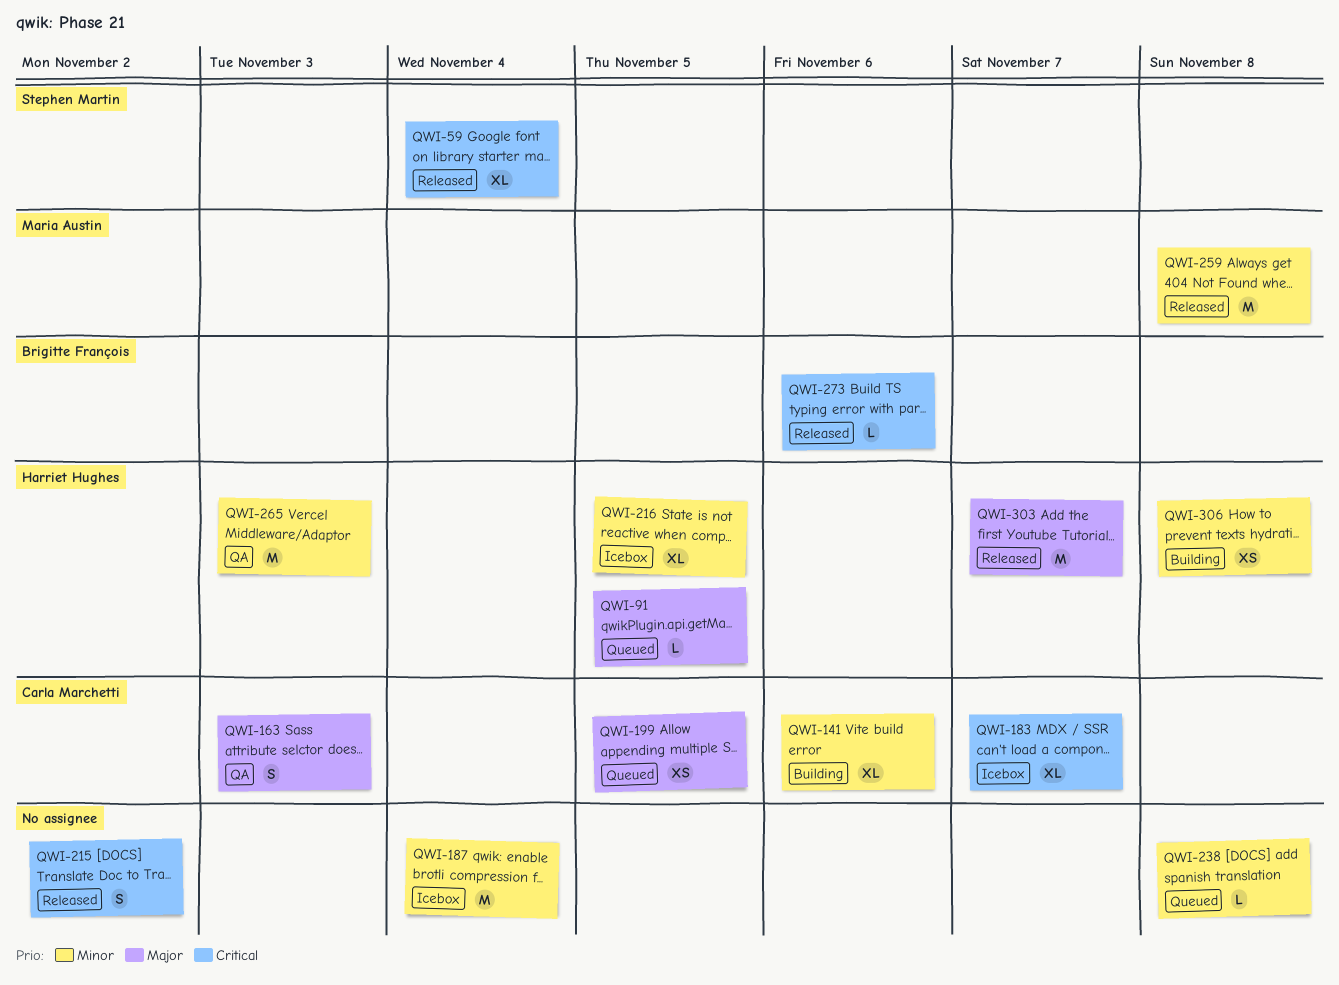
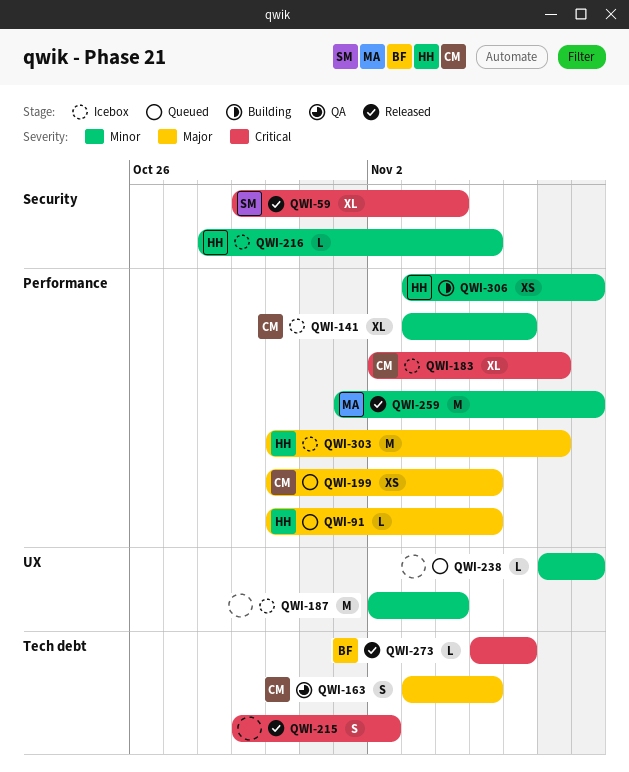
QWI-141, status: Building -> Icebox
QWI-163, due: Nov 3 -> Nov 5
QWI-216, estimate: XL -> L
QWI-265: present -> none
QWI-303, status: Released -> Icebox

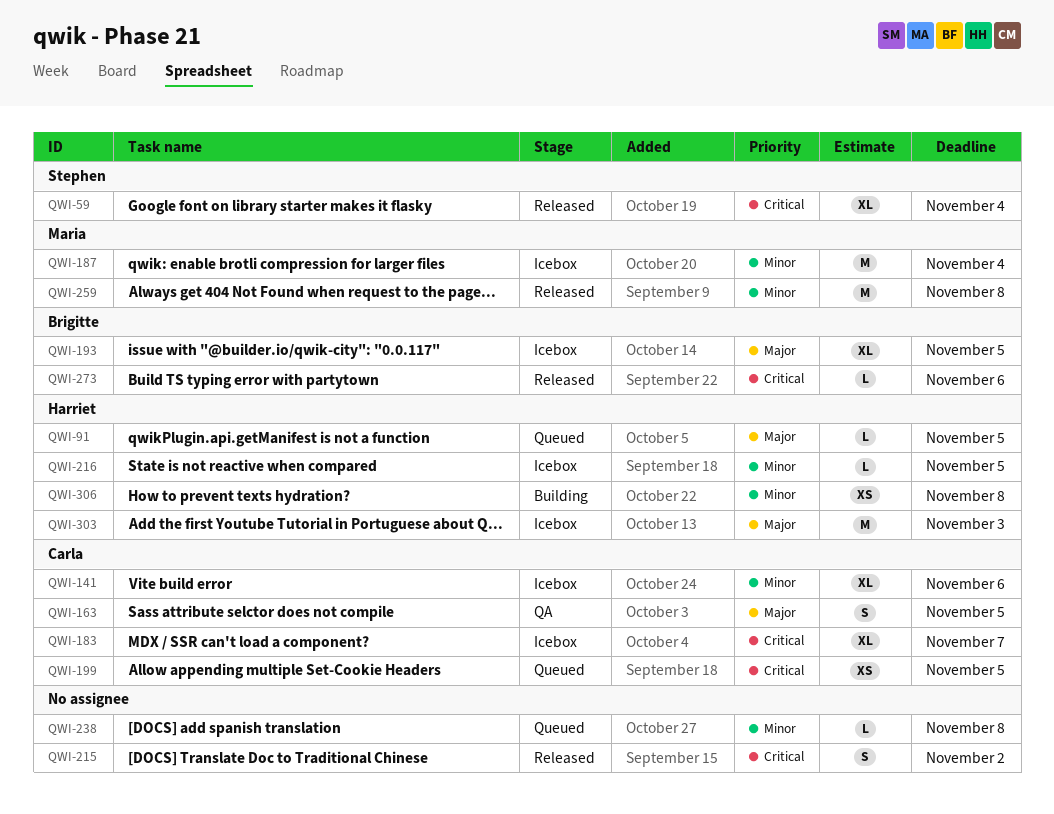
QWI-187, owner: none -> Maria
QWI-193: none -> present
QWI-199, priority: Major -> Critical
QWI-303, due: Nov 7 -> Nov 3

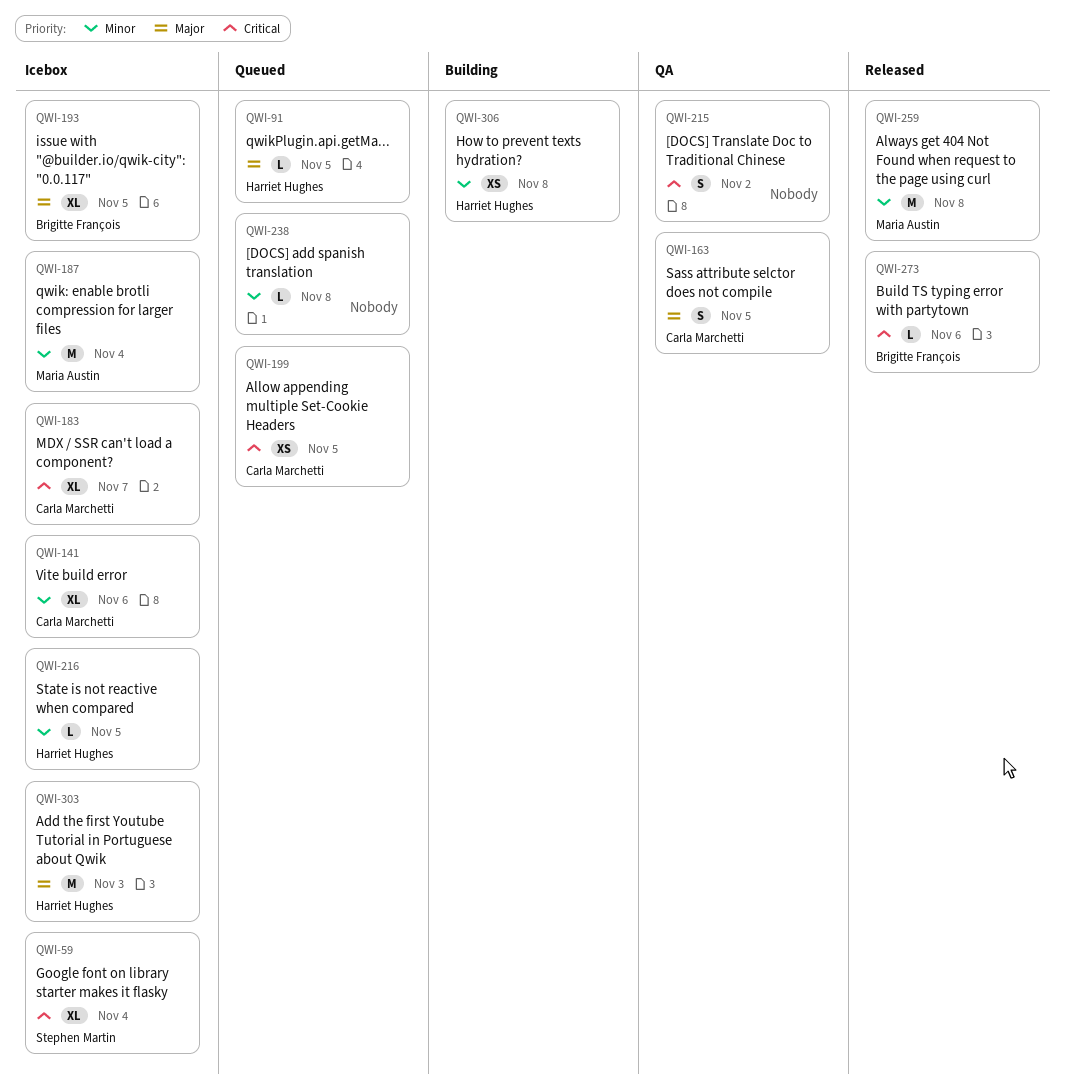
QWI-59, status: Released -> Icebox
QWI-215, status: Released -> QA

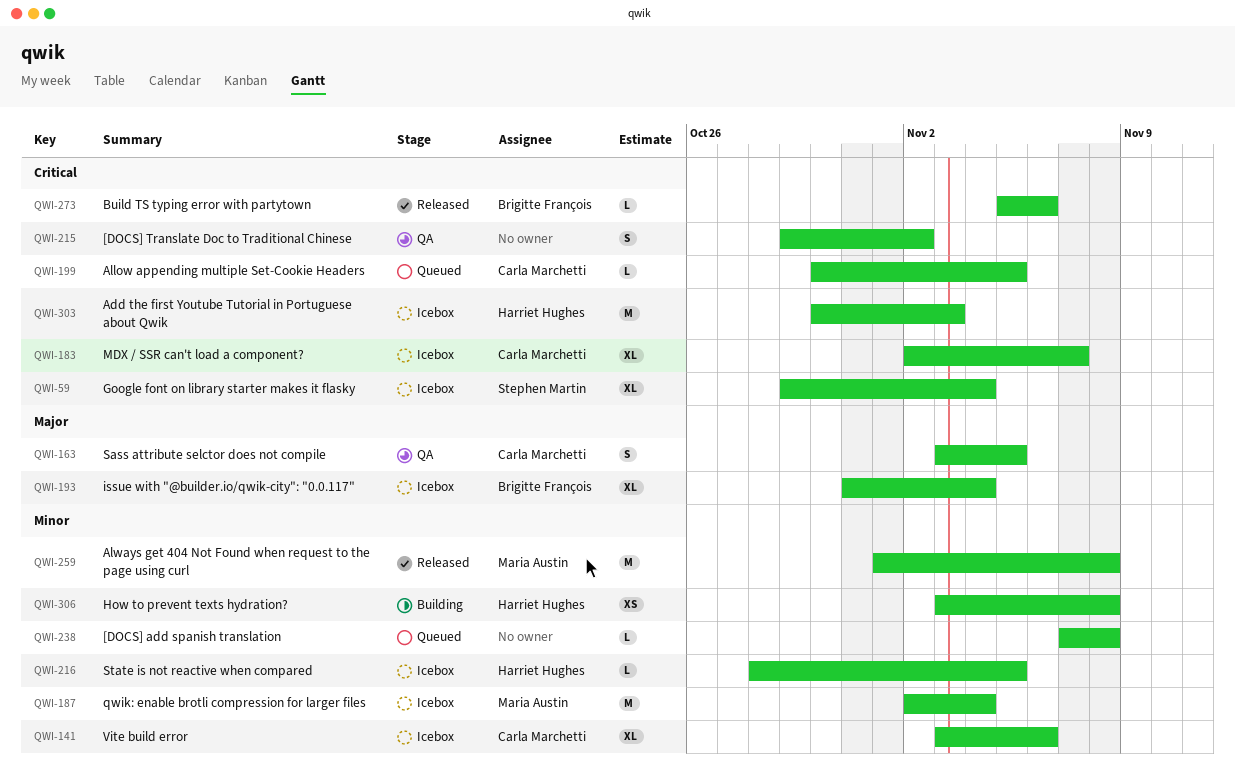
QWI-91: present -> none
QWI-193, due: Nov 5 -> Nov 4
QWI-199, estimate: XS -> L
QWI-303, priority: Major -> Critical

